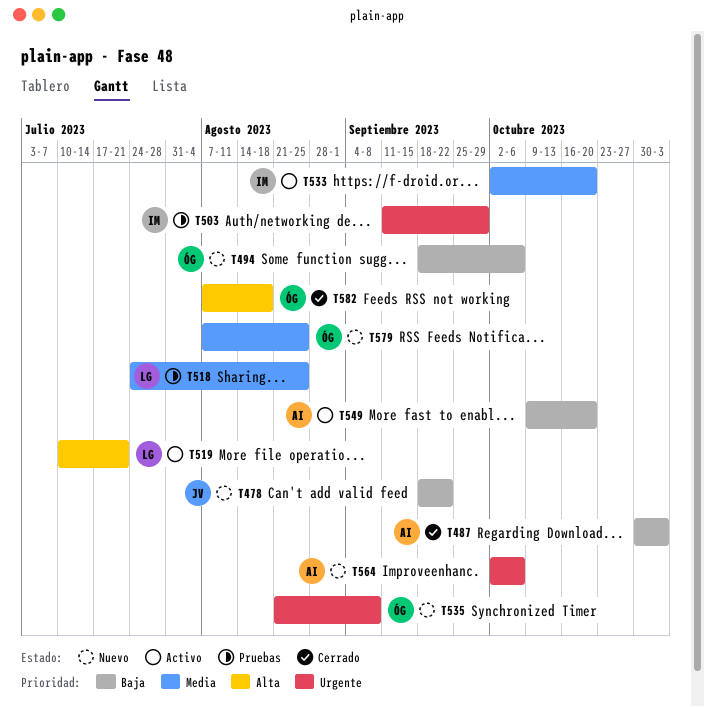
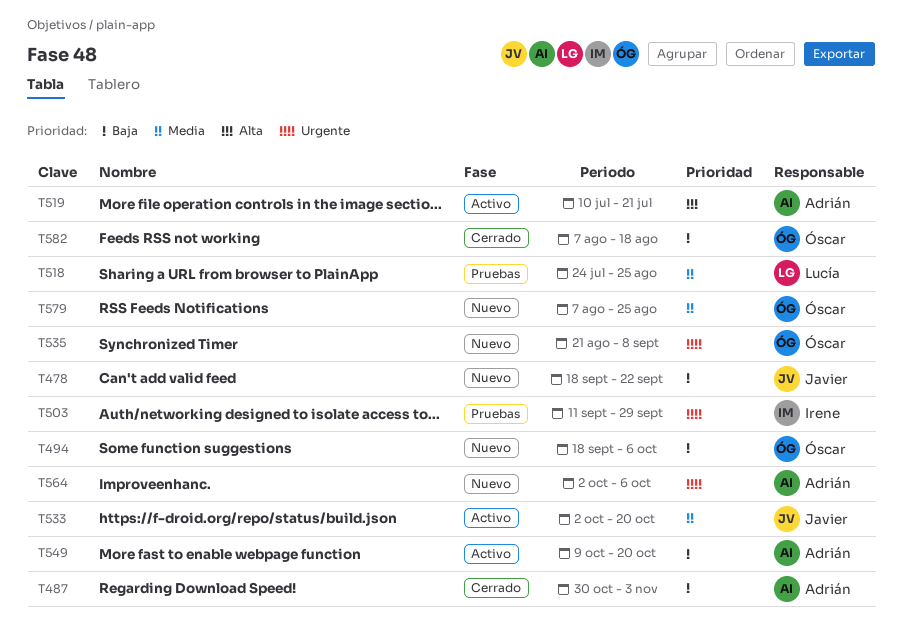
T519, owner: Lucía -> Adrián
T533, owner: Irene -> Javier
T582, priority: Alta -> Baja

